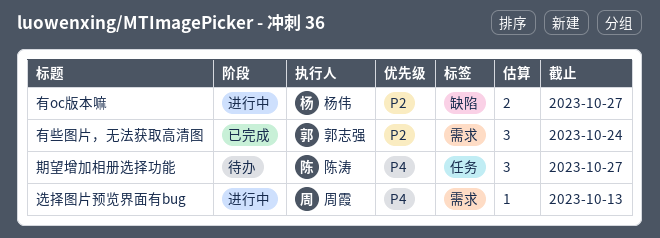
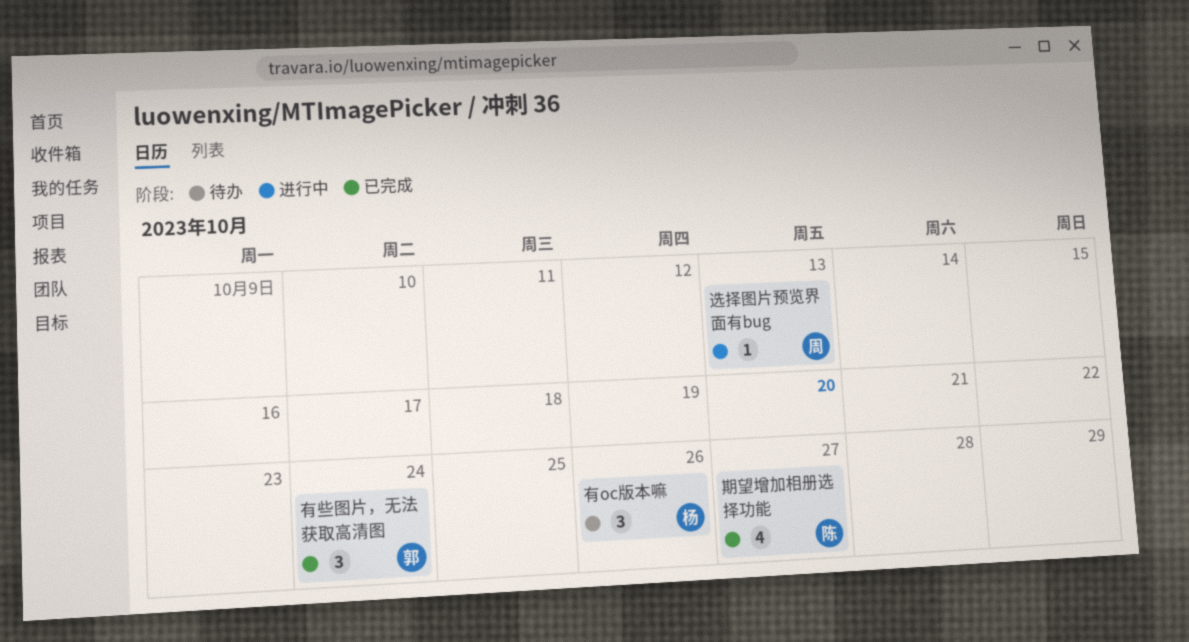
有oc版本嘛, status: 进行中 -> 待办
有oc版本嘛, estimate: 2 -> 3
有oc版本嘛, due: Oct 27 -> Oct 26
期望增加相册选择功能, status: 待办 -> 已完成
期望增加相册选择功能, estimate: 3 -> 4

